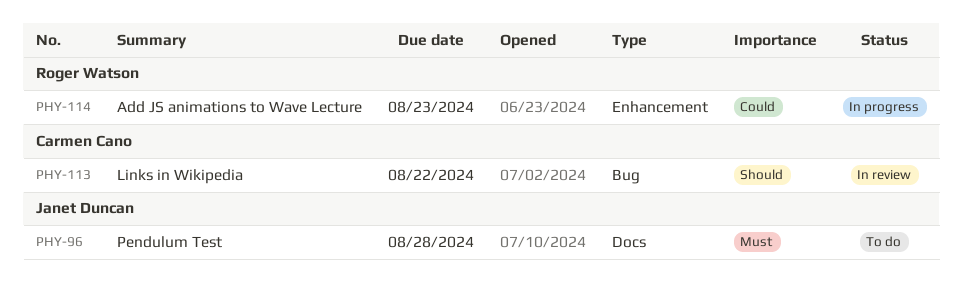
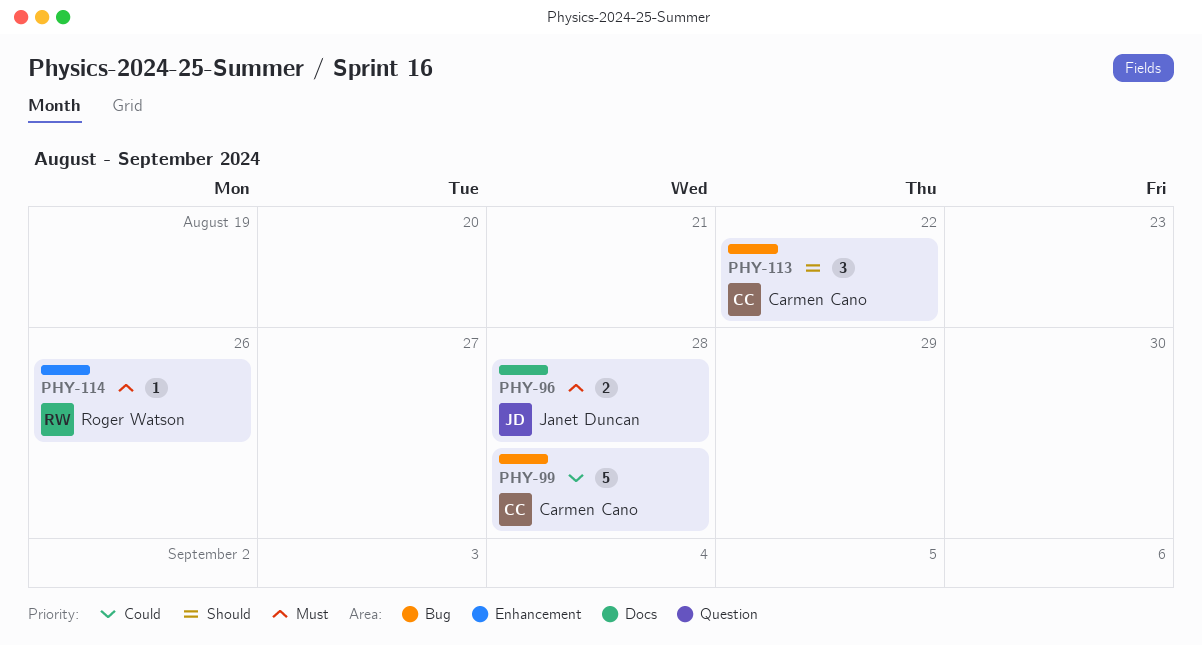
PHY-99: none -> present
PHY-114, priority: Could -> Must
PHY-114, due: Aug 23 -> Aug 26

